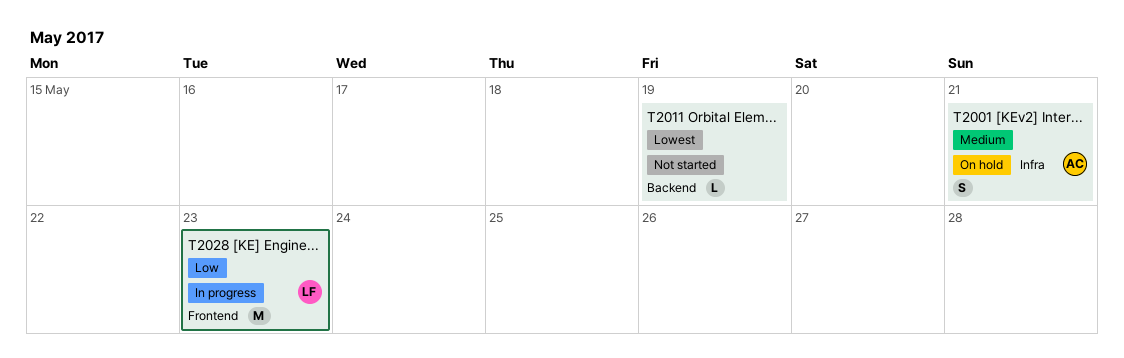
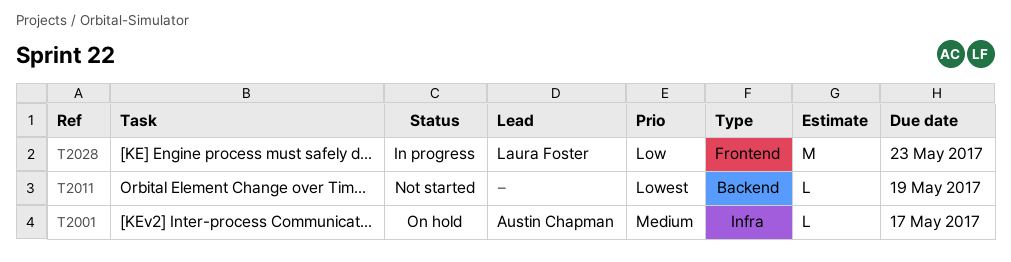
T2001, estimate: S -> L
T2001, due: May 21 -> May 17

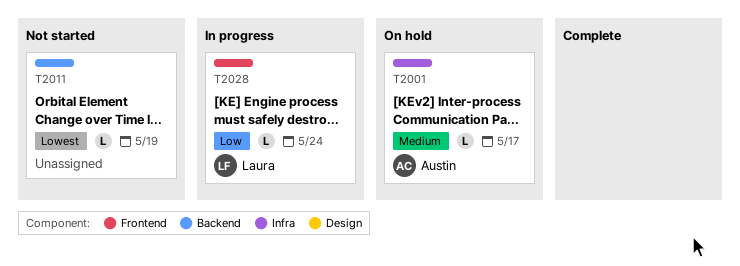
T2028, estimate: M -> L
T2028, due: May 23 -> May 24

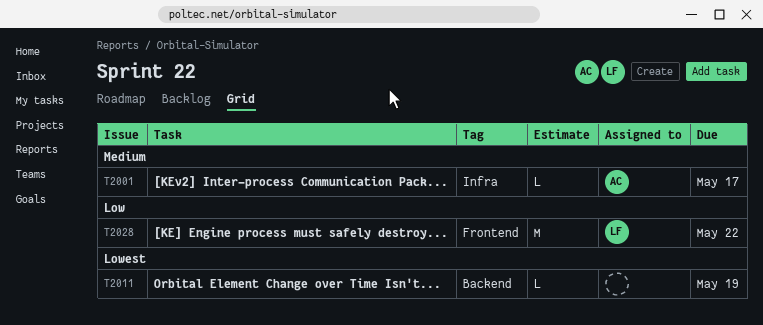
T2028, estimate: L -> M
T2028, due: May 24 -> May 22

